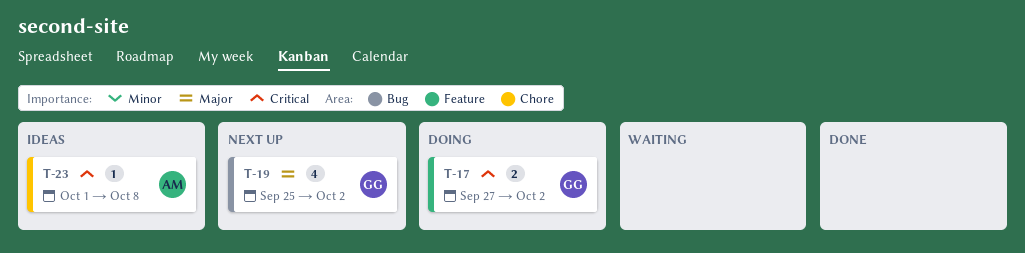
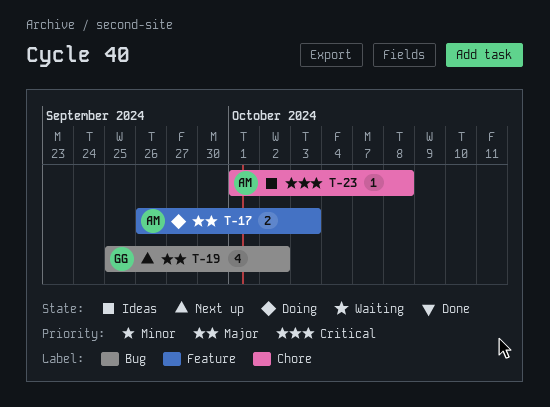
T-17, owner: GG -> AM
T-17, priority: Critical -> Major
T-17, start: Sep 27 -> Sep 26
T-17, due: Oct 2 -> Oct 3

